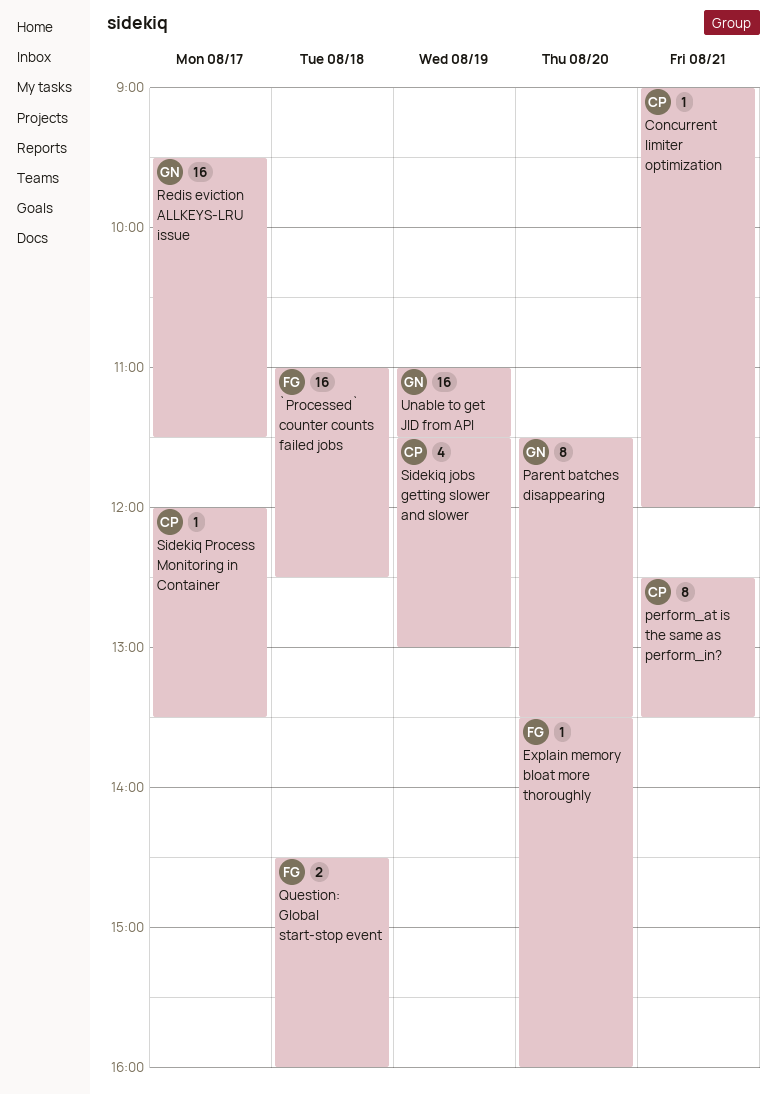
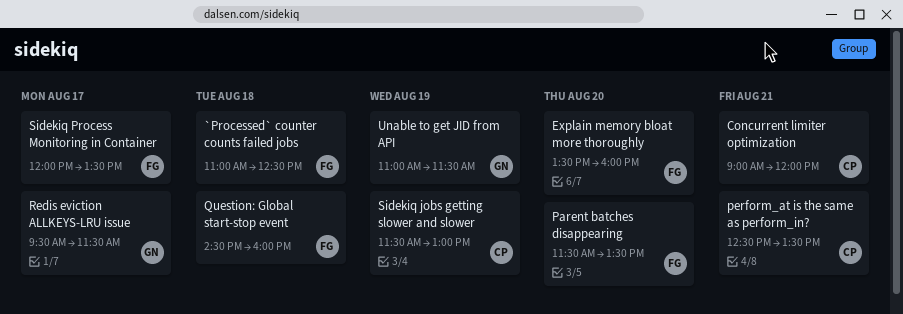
Parent batches disappearing, owner: GN -> FG
Sidekiq Process Monitoring in Container, owner: CP -> FG

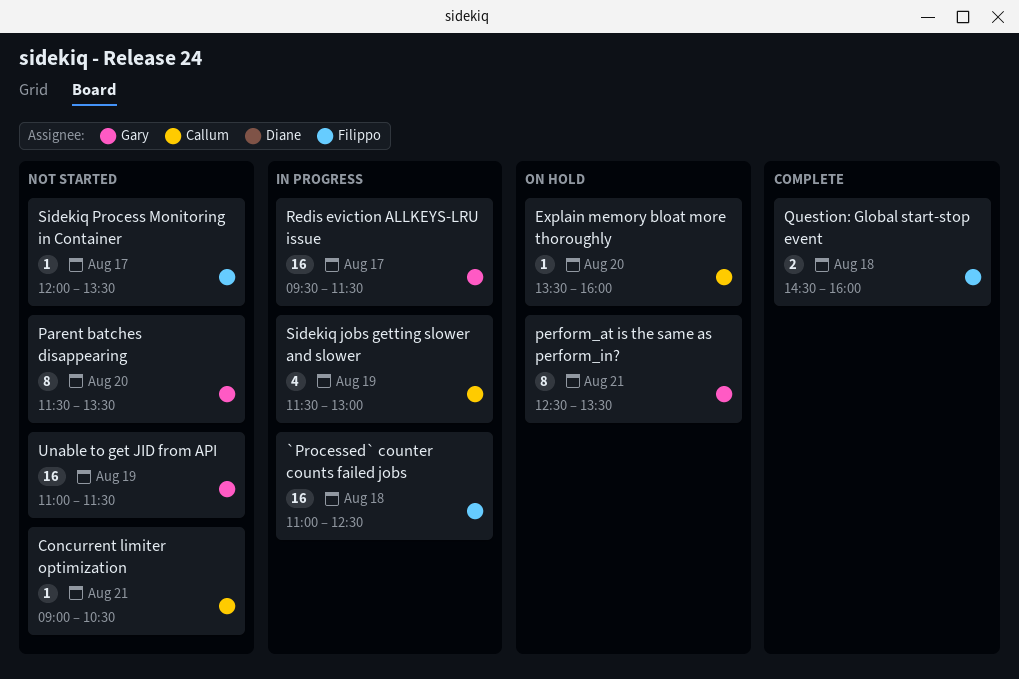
Concurrent limiter optimization, ends: 12:00 -> 10:30
Explain memory bloat more thoroughly, owner: Filippo -> Callum
Parent batches disappearing, owner: Filippo -> Gary
perform_at is the same as perform_in?, owner: Callum -> Gary

